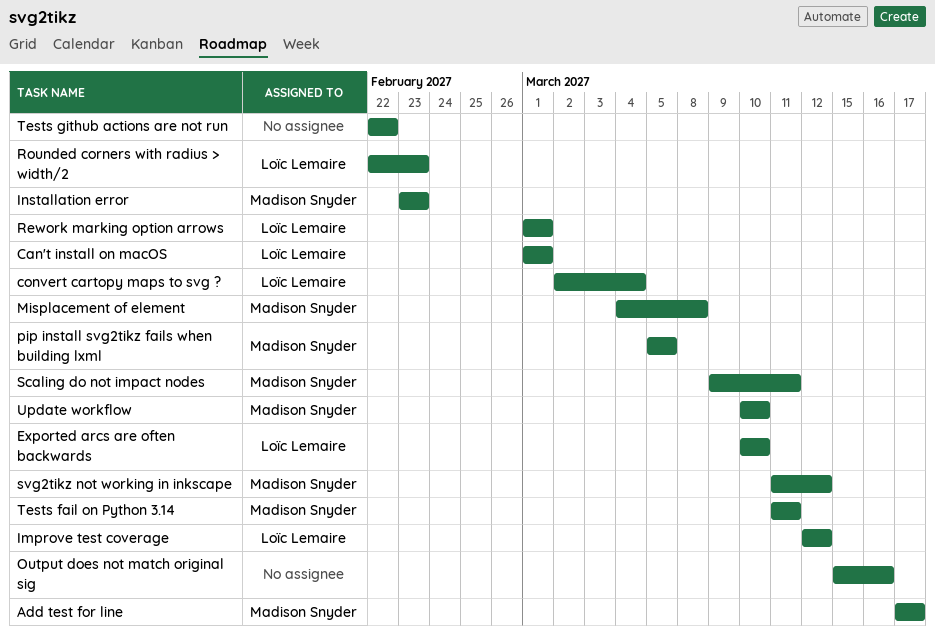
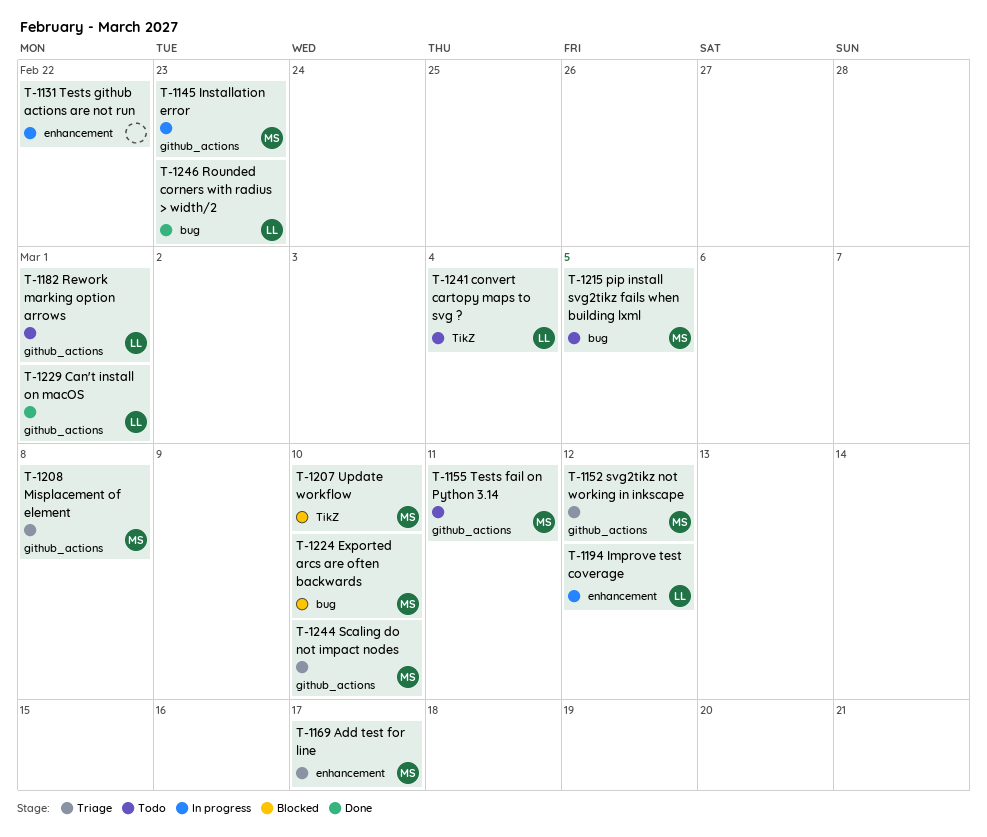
Exported arcs are often backwards, owner: Loïc Lemaire -> Madison Snyder
Output does not match original sig: present -> none
Scaling do not impact nodes, due: Mar 11 -> Mar 10

